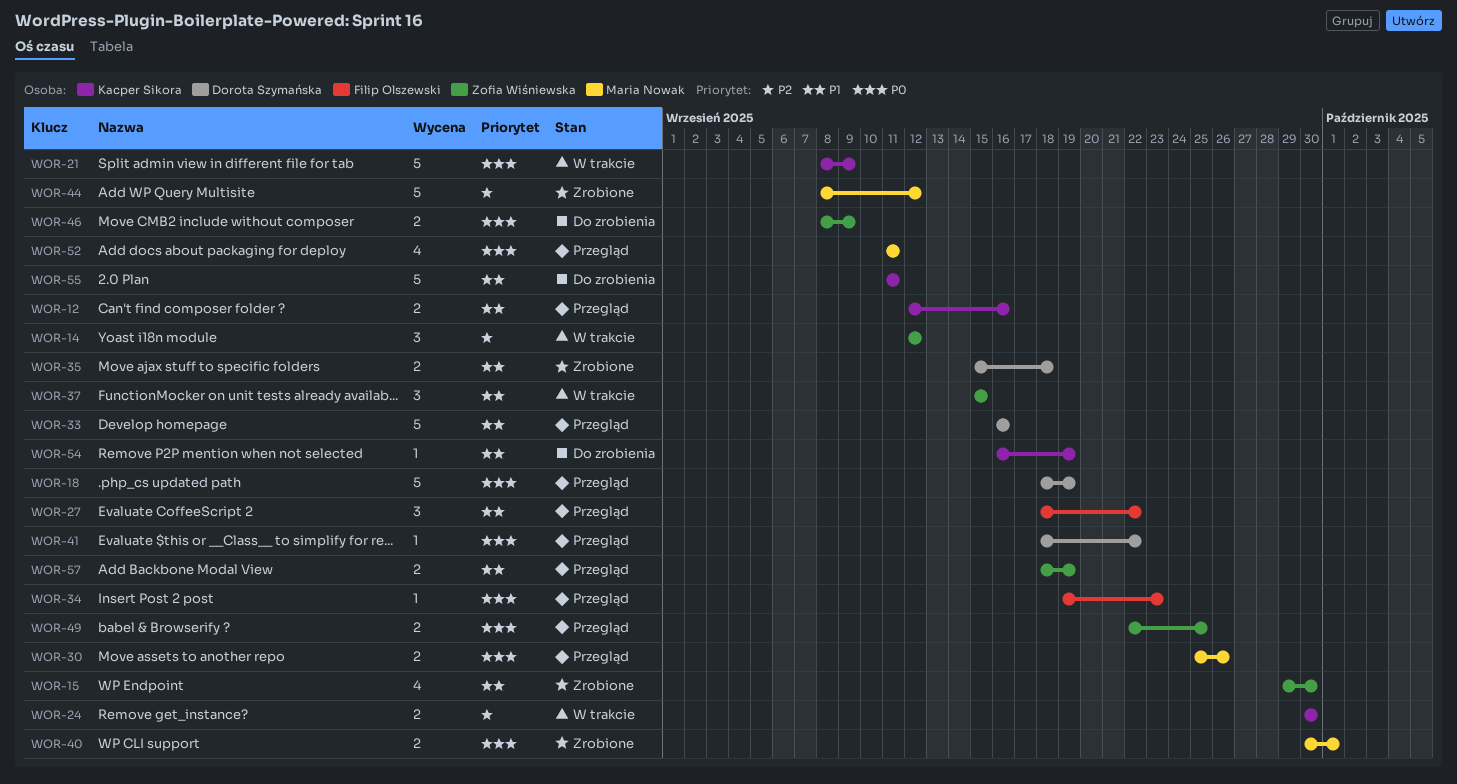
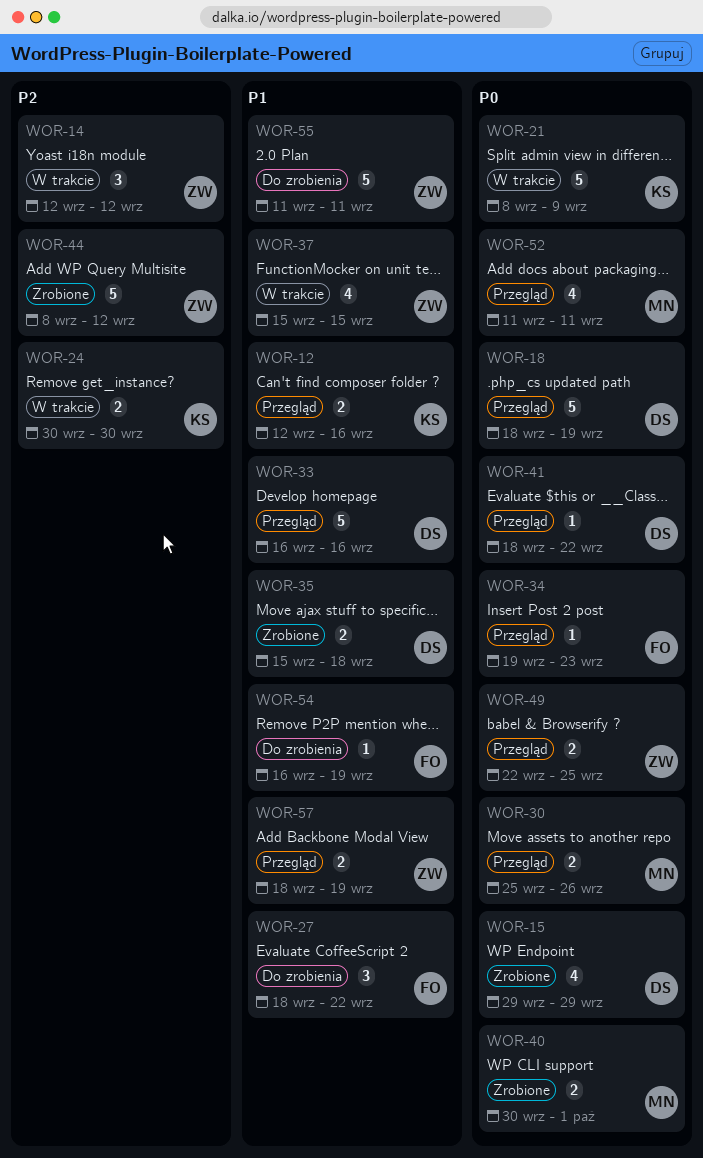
WOR-15, owner: Zofia Wiśniewska -> Dorota Szymańska
WOR-15, priority: P1 -> P0
WOR-15, due: Sep 30 -> Sep 29
WOR-27, status: Przegląd -> Do zrobienia
WOR-37, estimate: 3 -> 4
WOR-44, owner: Maria Nowak -> Zofia Wiśniewska
WOR-46: present -> none
WOR-54, owner: Kacper Sikora -> Filip Olszewski
WOR-55, owner: Kacper Sikora -> Zofia Wiśniewska

